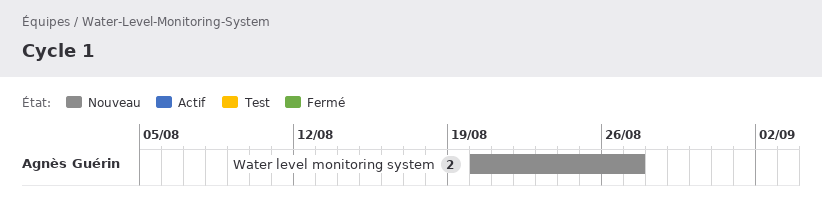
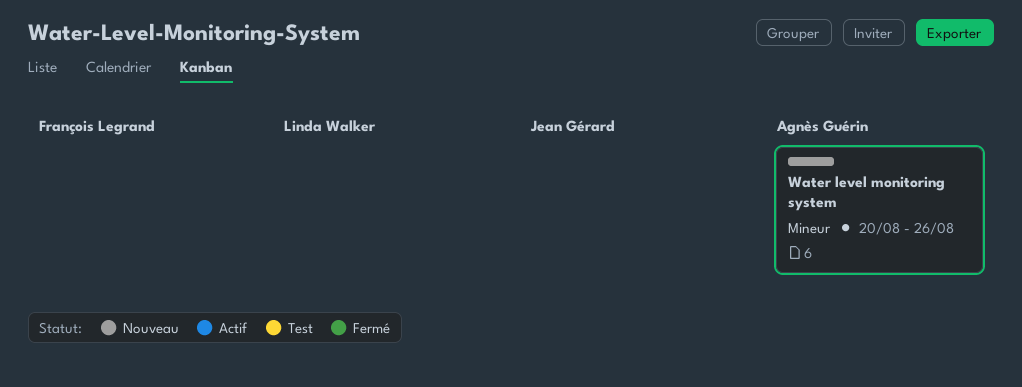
Water level monitoring system, estimate: 2 -> 1
Water level monitoring system, due: Aug 27 -> Aug 26

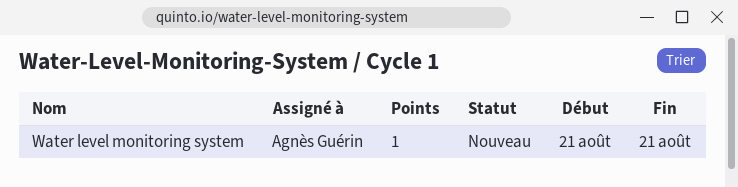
Water level monitoring system, start: Aug 20 -> Aug 21
Water level monitoring system, due: Aug 26 -> Aug 21

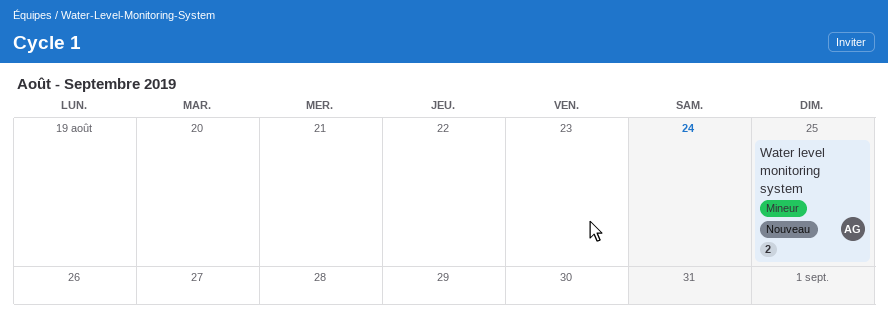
Water level monitoring system, estimate: 1 -> 2
Water level monitoring system, due: Aug 21 -> Aug 25

